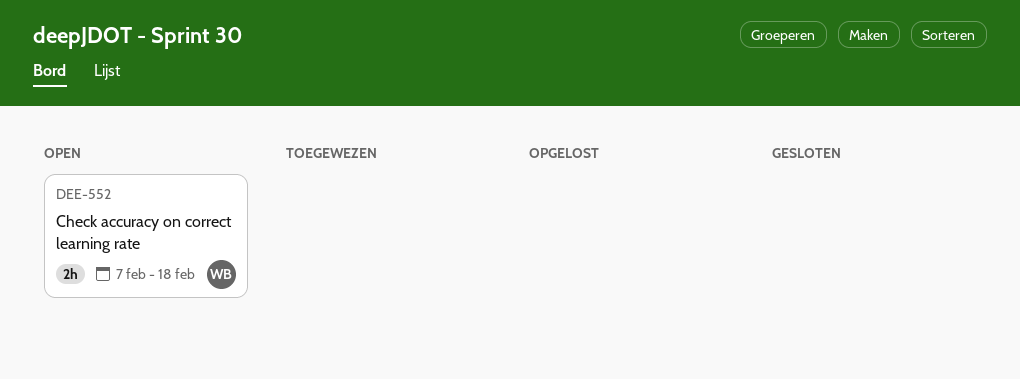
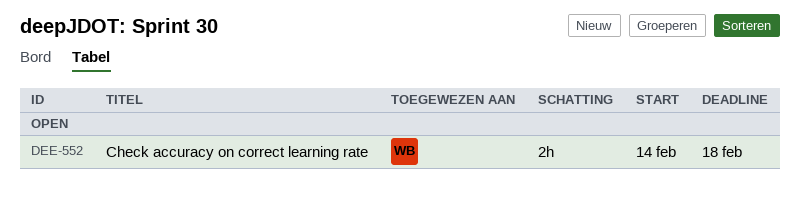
DEE-552, start: Feb 7 -> Feb 14

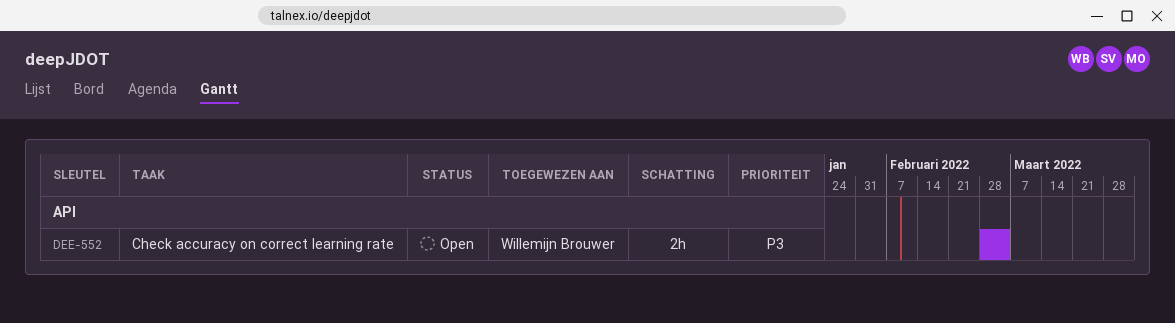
DEE-552, start: Feb 14 -> Feb 28
DEE-552, due: Feb 18 -> Mar 4

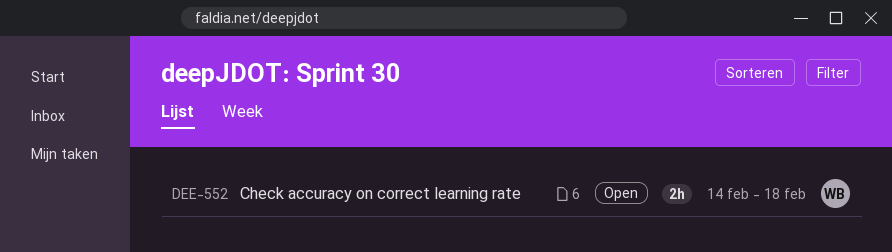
DEE-552, start: Feb 28 -> Feb 14
DEE-552, due: Mar 4 -> Feb 18

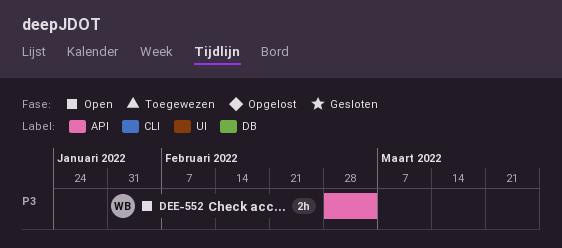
DEE-552, start: Feb 14 -> Feb 28
DEE-552, due: Feb 18 -> Mar 4

